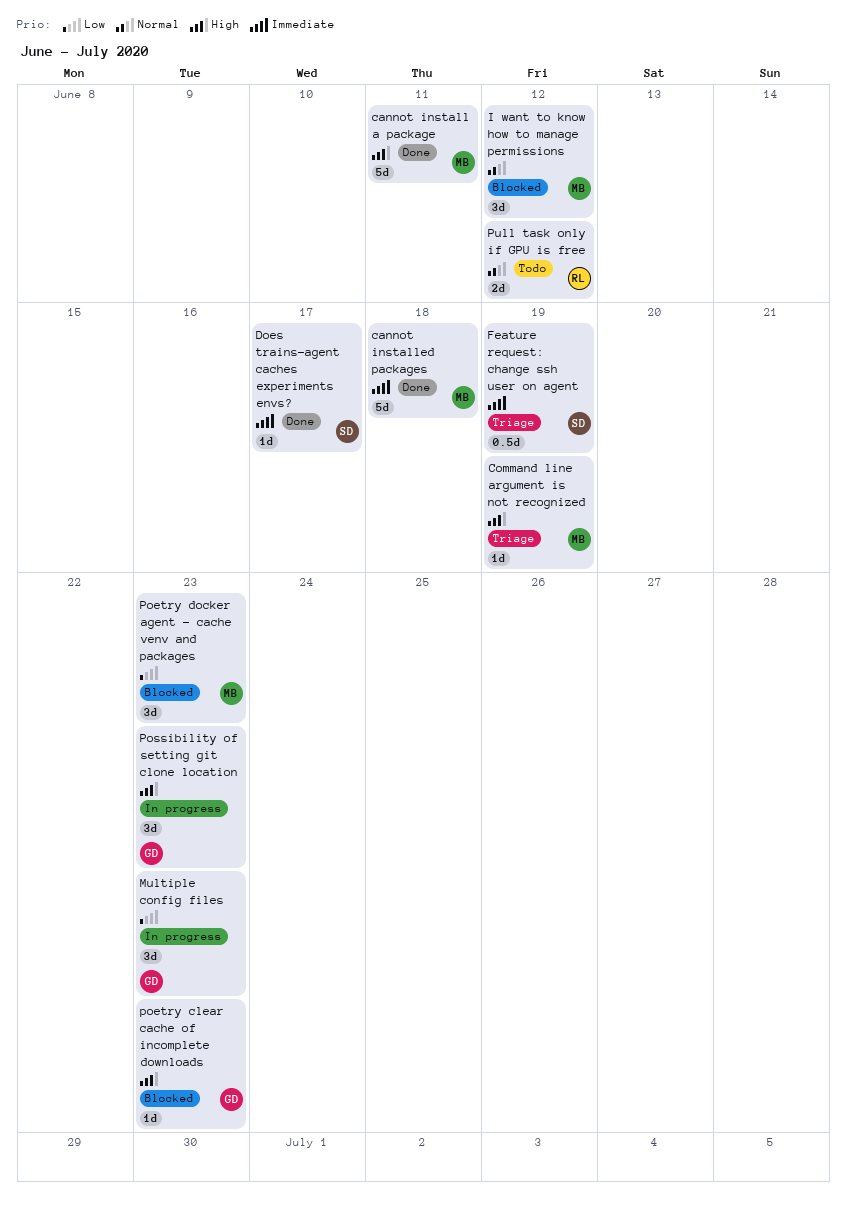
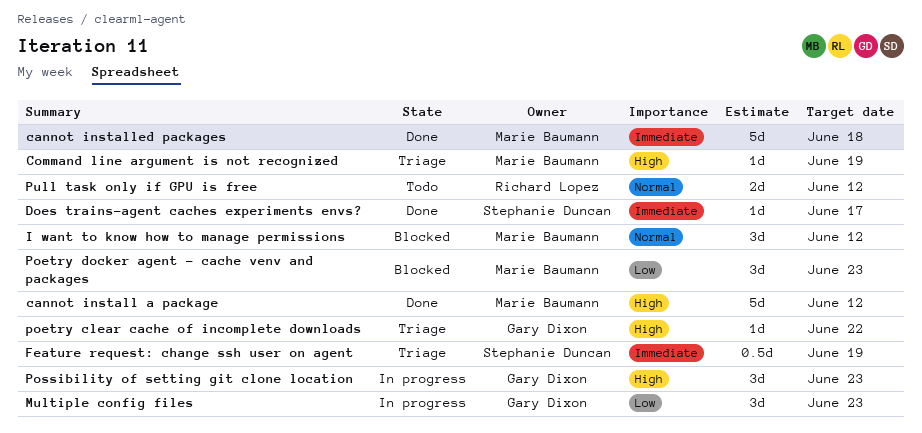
cannot install a package, due: Jun 11 -> Jun 12
poetry clear cache of incomplete downloads, status: Blocked -> Triage
poetry clear cache of incomplete downloads, due: Jun 23 -> Jun 22

